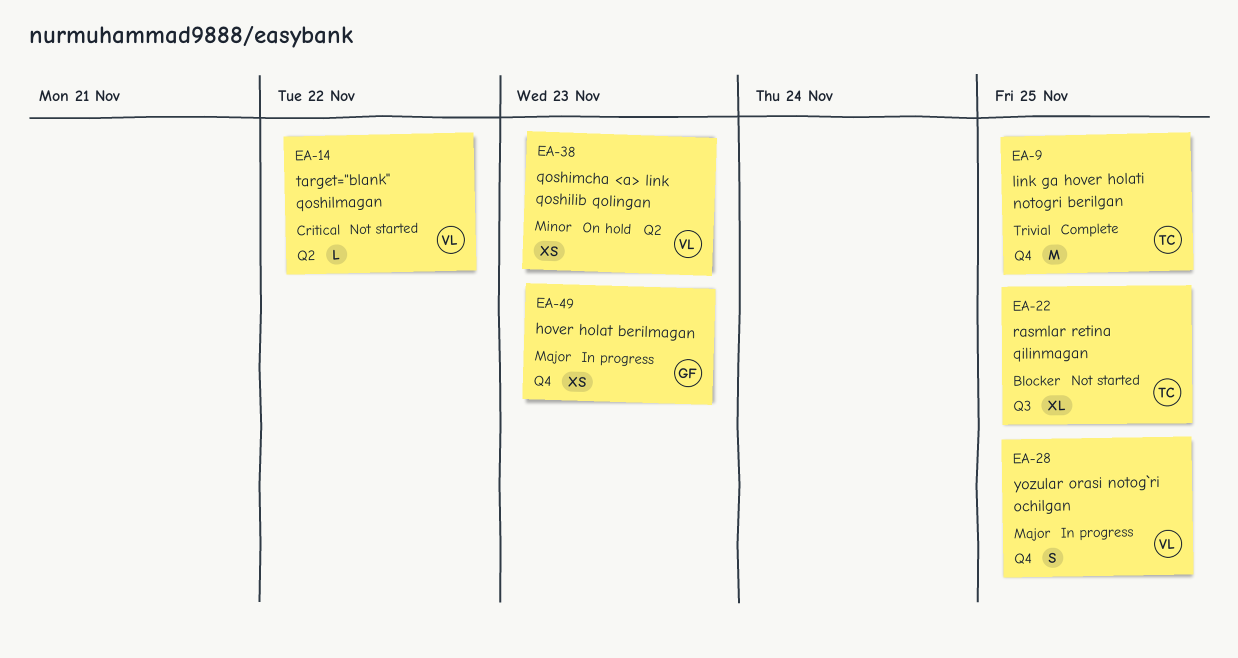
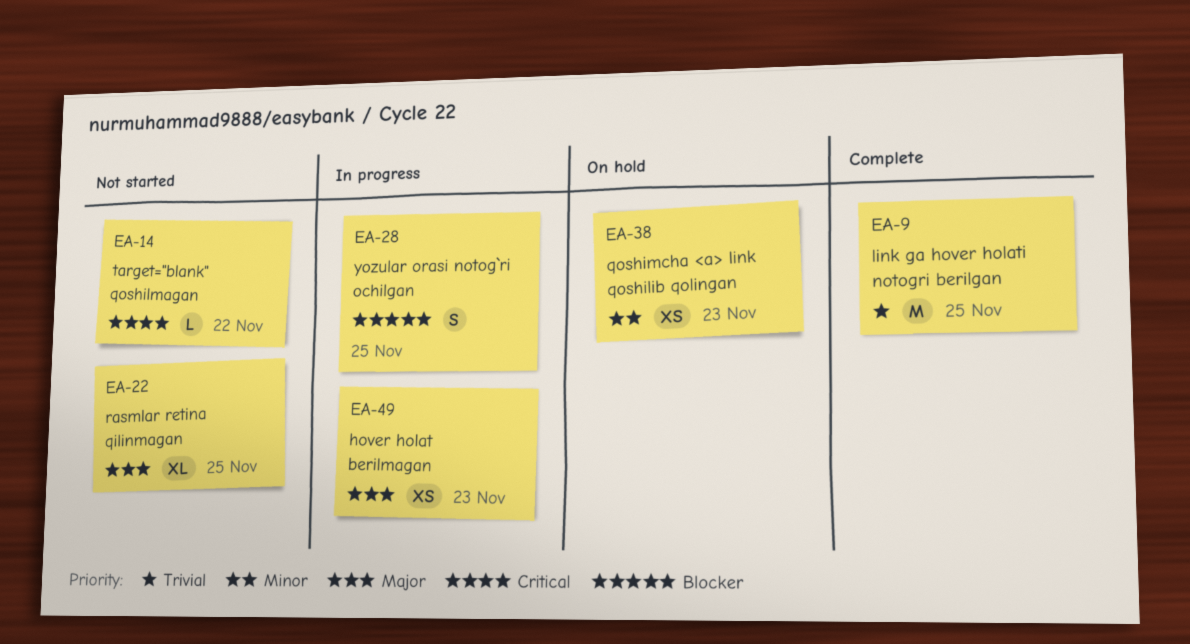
EA-22, priority: Blocker -> Major
EA-28, priority: Major -> Blocker

